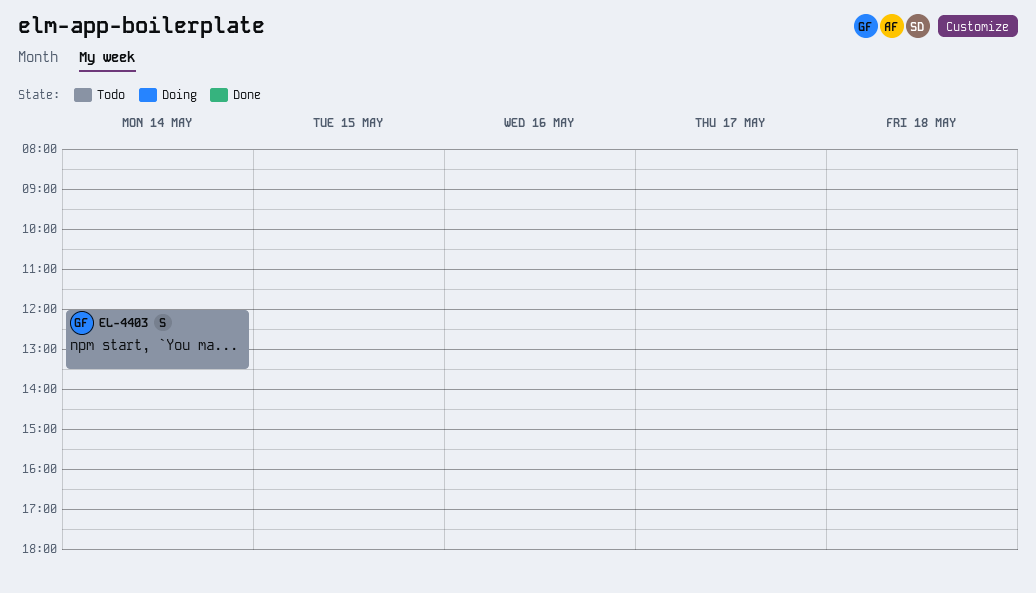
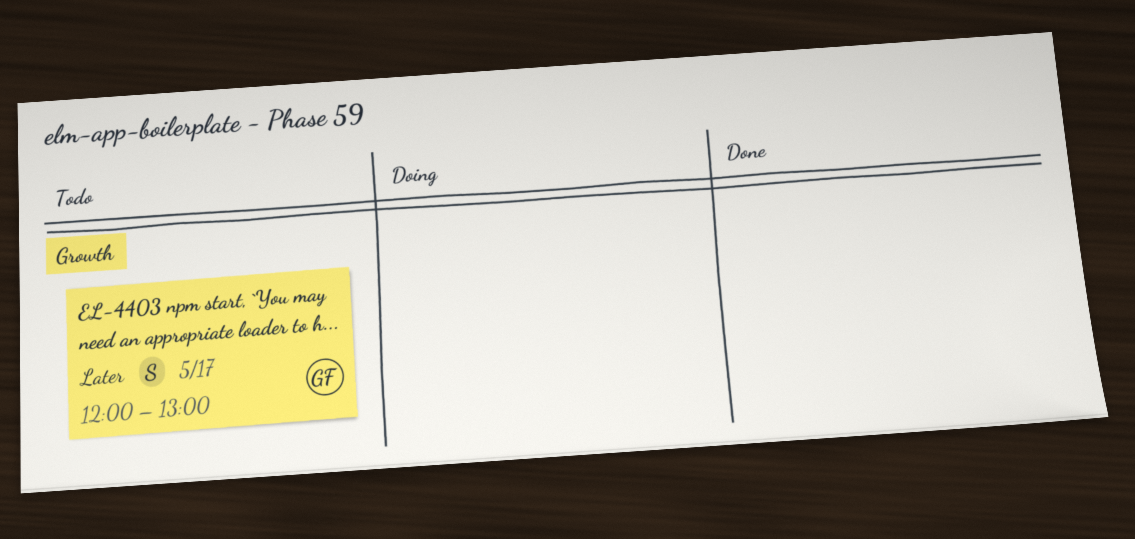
EL-4403, day: May 14 -> May 17
EL-4403, ends: 13:30 -> 13:00

